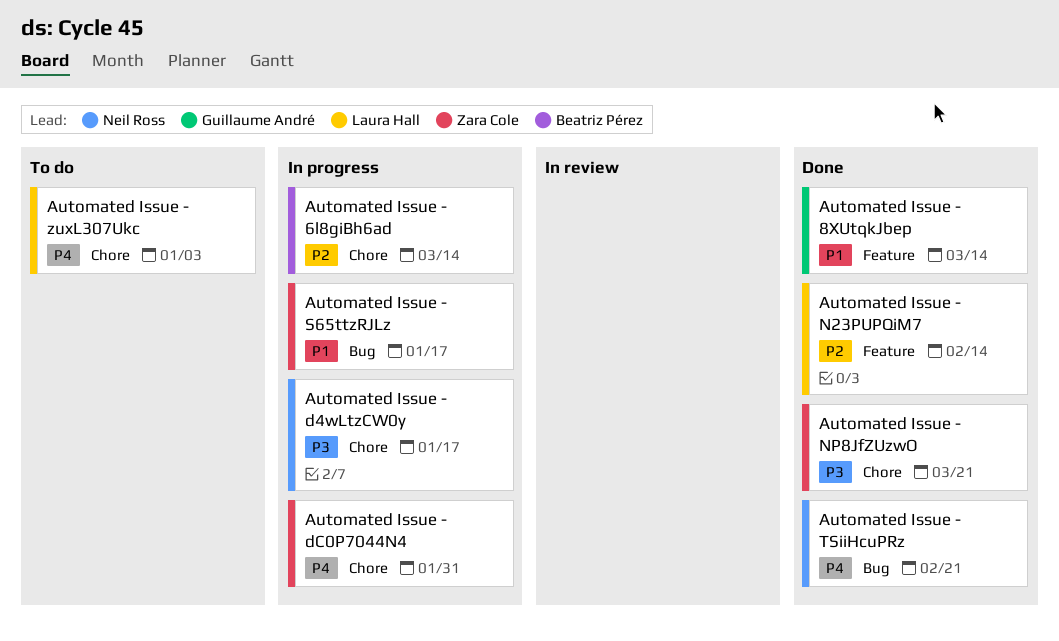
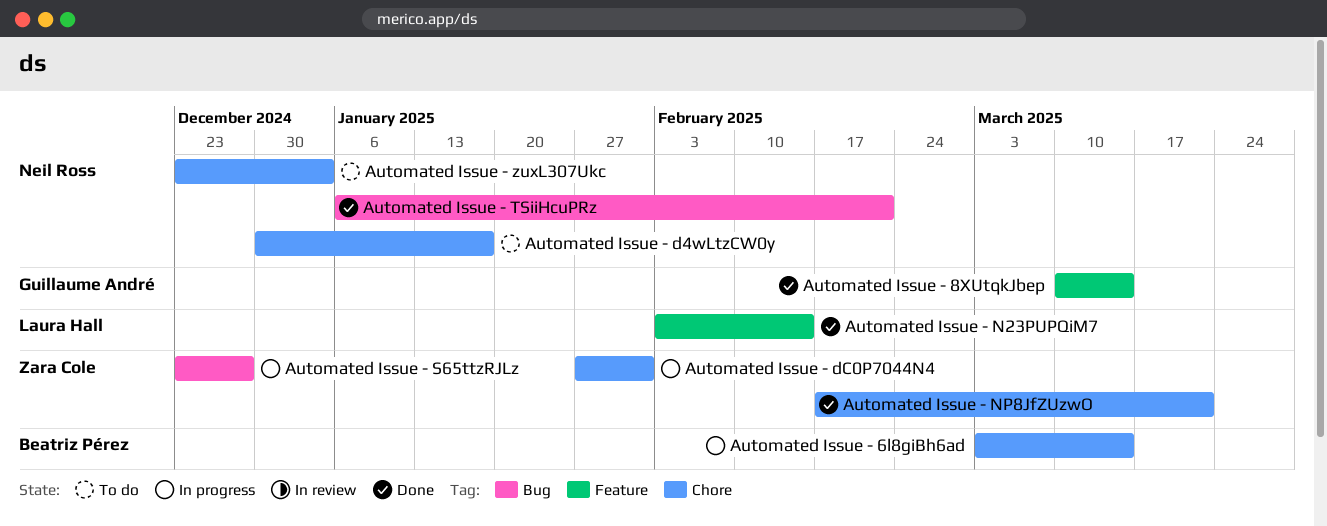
Automated Issue - d4wLtzCW0y, status: In progress -> To do
Automated Issue - S65ttzRJLz, due: Jan 17 -> Dec 27
Automated Issue - zuxL307Ukc, owner: Laura Hall -> Neil Ross

